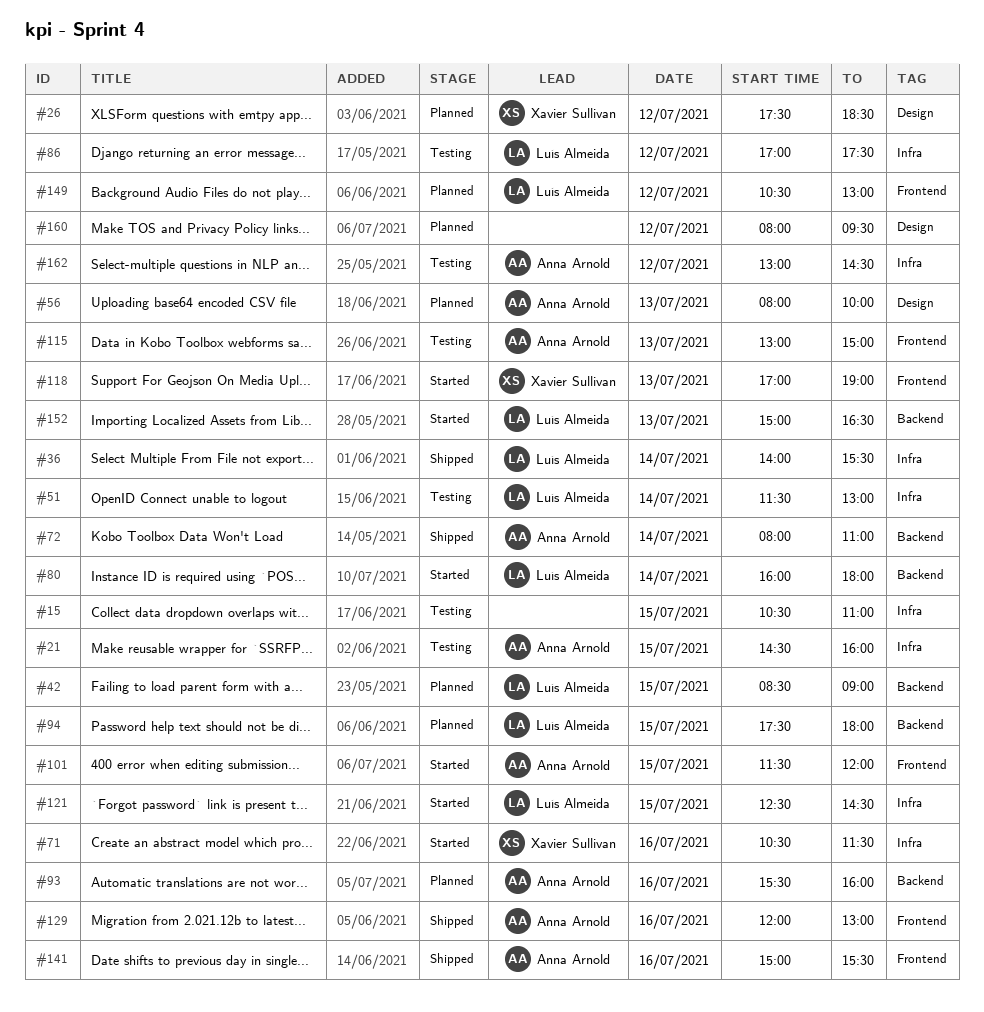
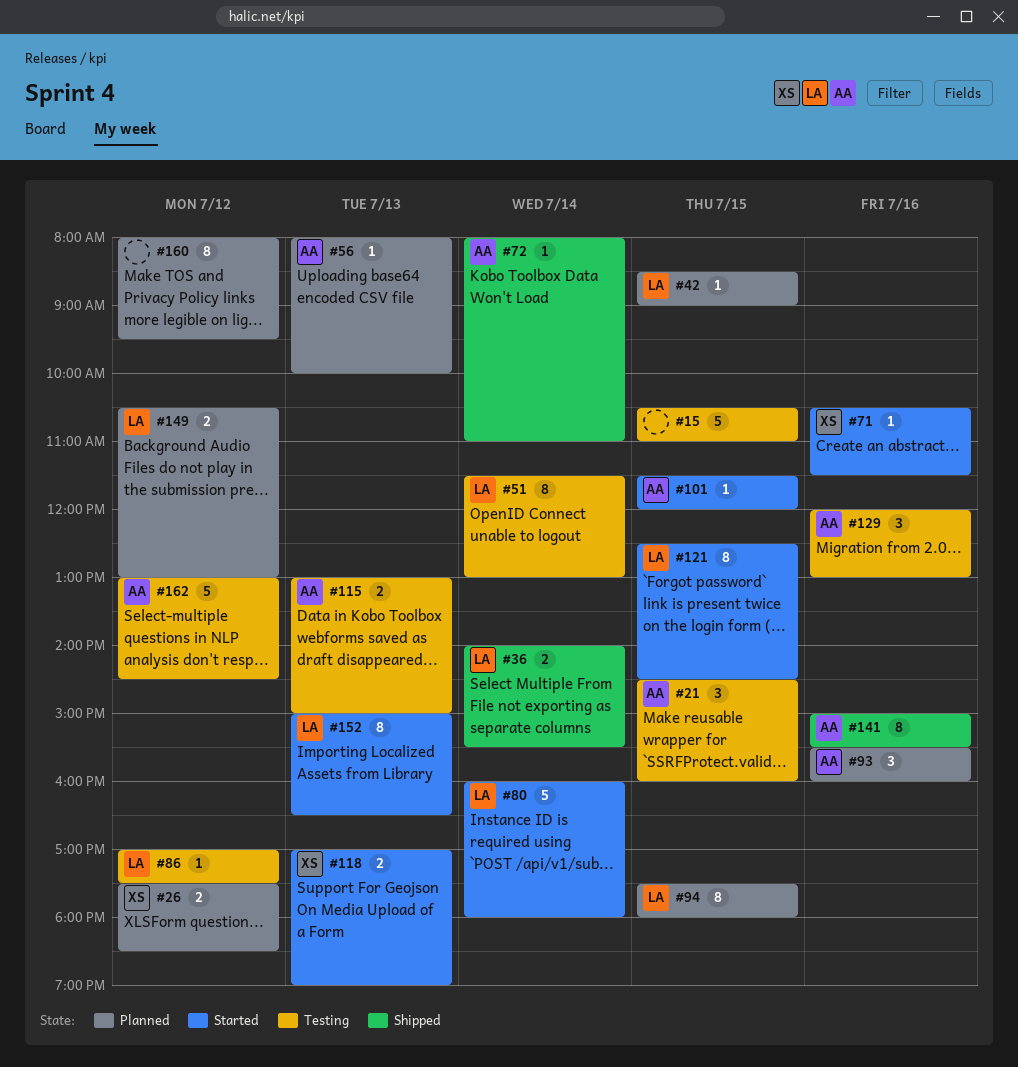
#129, status: Shipped -> Testing

